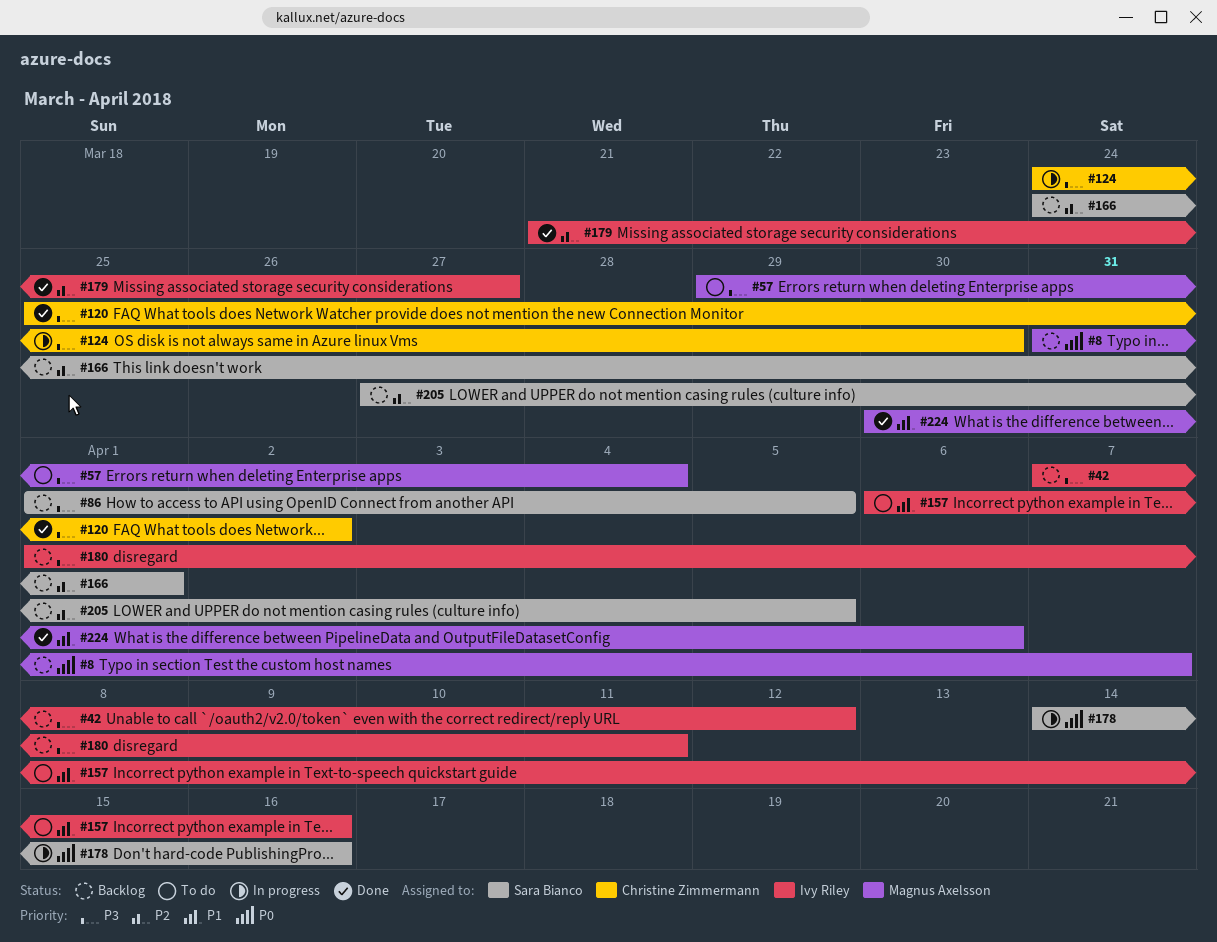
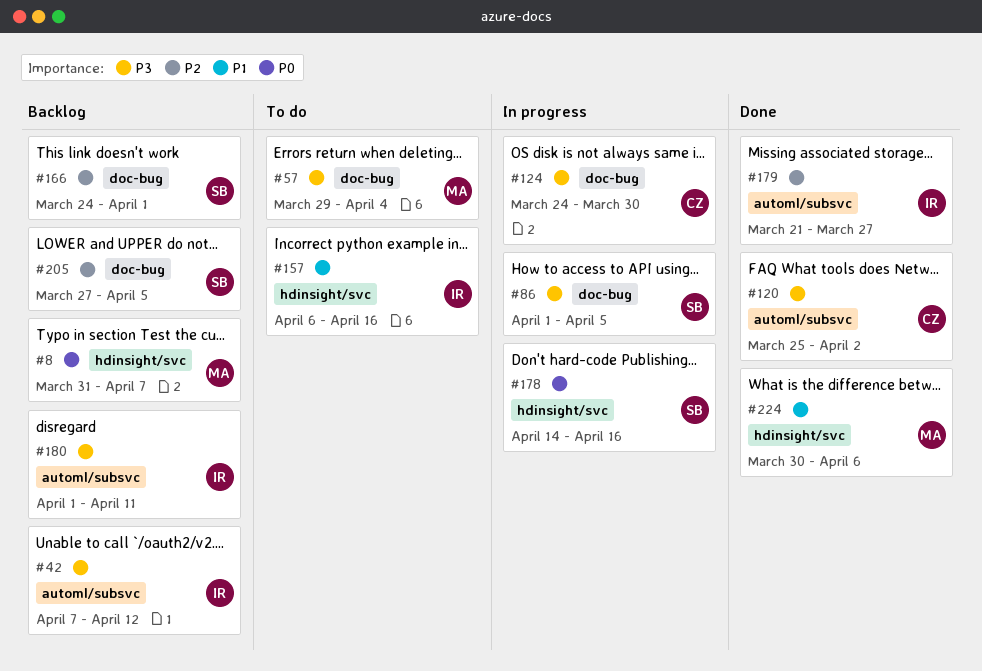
#86, status: Backlog -> In progress

